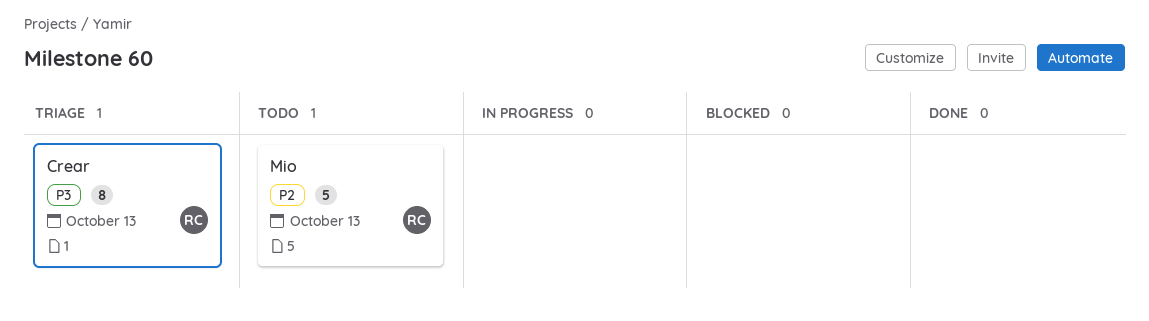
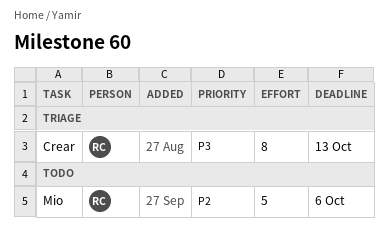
Mio, due: Oct 13 -> Oct 6

